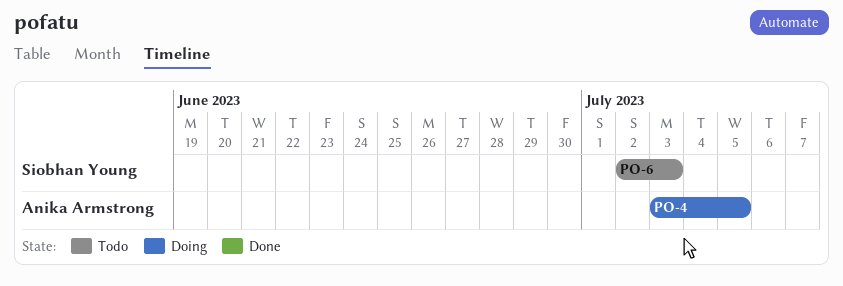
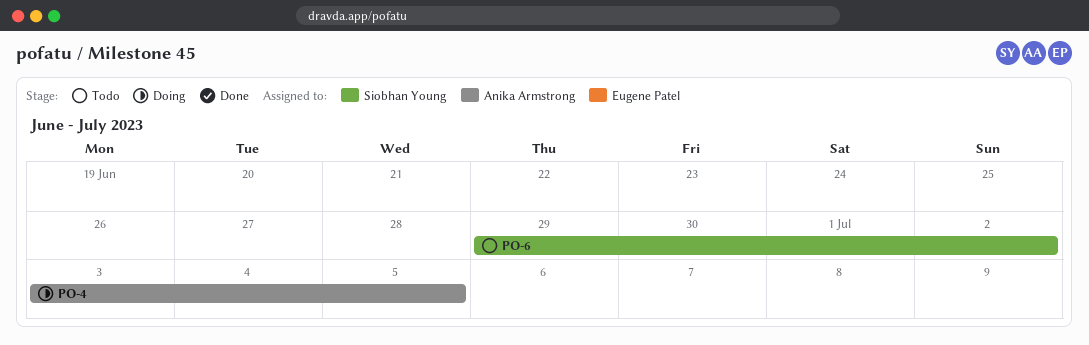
PO-6, start: Jul 2 -> Jun 29
PO-6, due: Jul 3 -> Jul 2

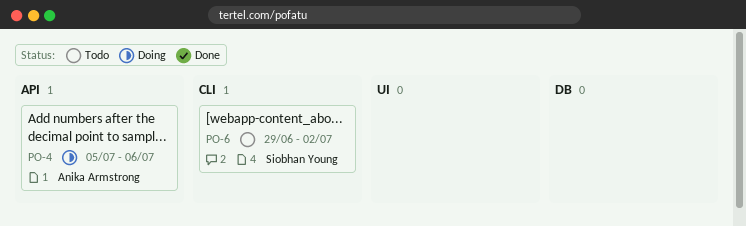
PO-4, start: Jul 3 -> Jul 5
PO-4, due: Jul 5 -> Jul 6

